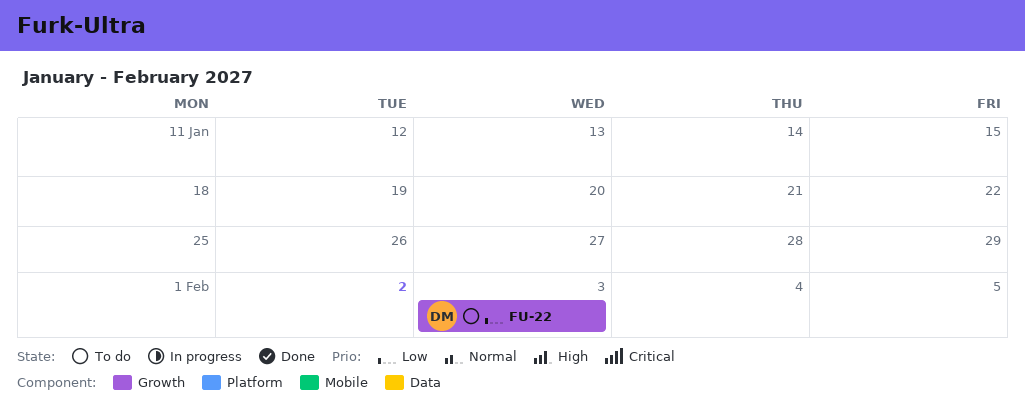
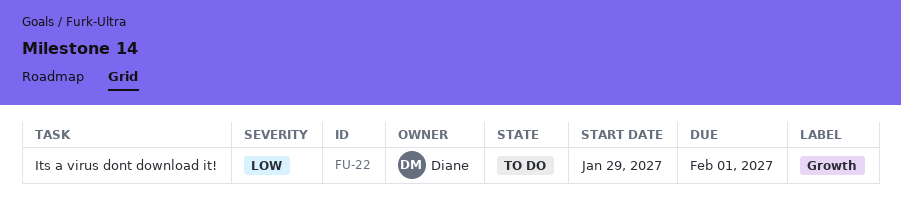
FU-22, start: Feb 3 -> Jan 29
FU-22, due: Feb 3 -> Feb 1

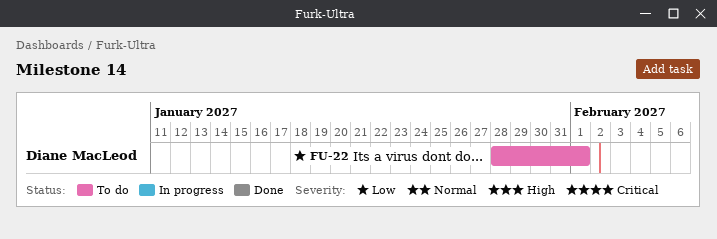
FU-22, start: Jan 29 -> Jan 28

